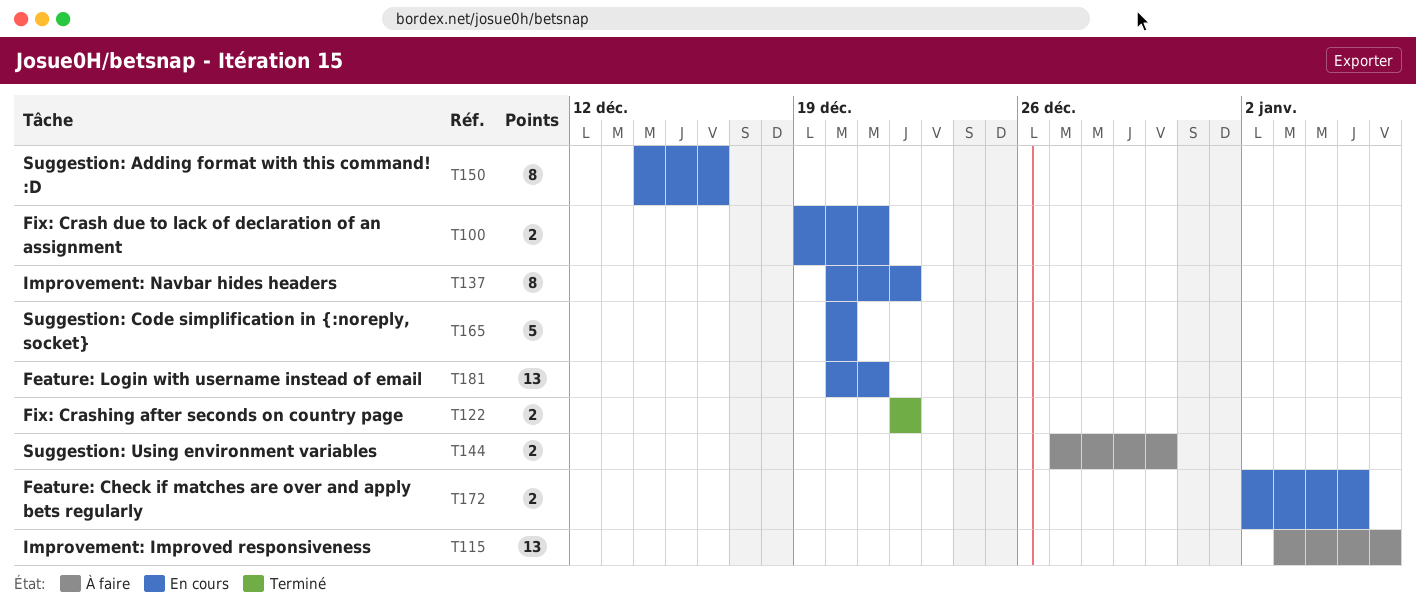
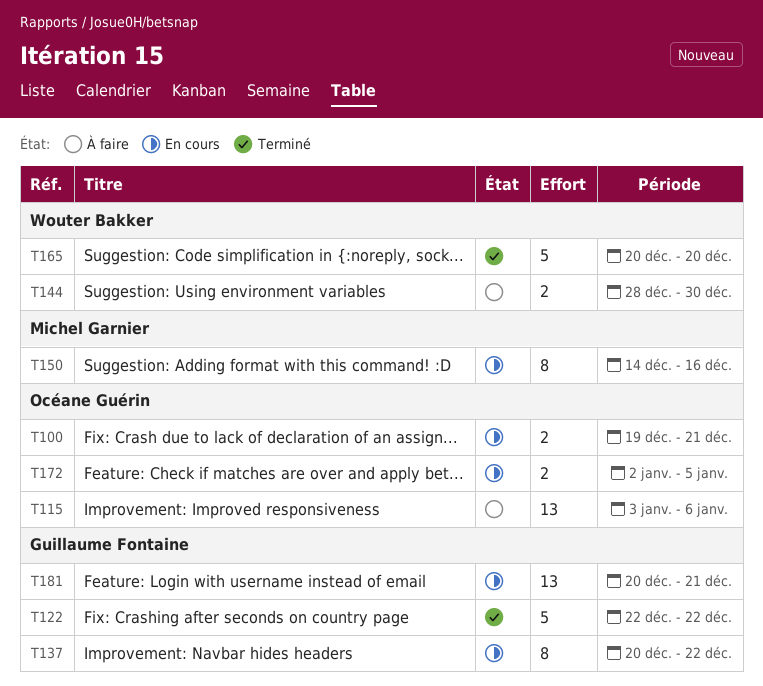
T122, estimate: 2 -> 5
T144, start: Dec 27 -> Dec 28
T165, status: En cours -> Terminé

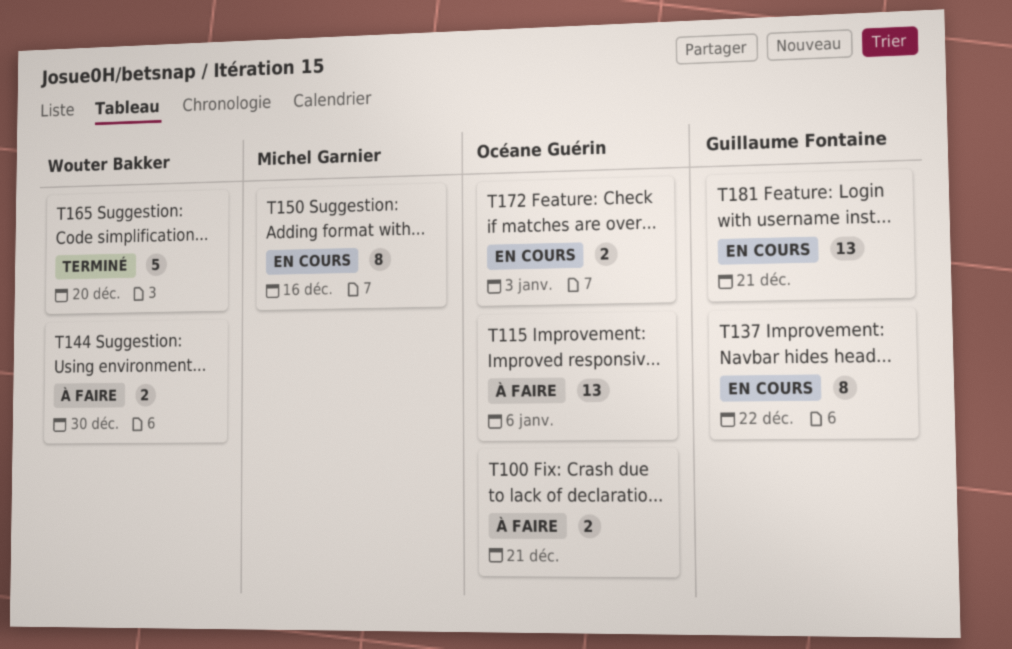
T100, status: En cours -> À faire
T122: present -> none
T172, due: Jan 5 -> Jan 3

